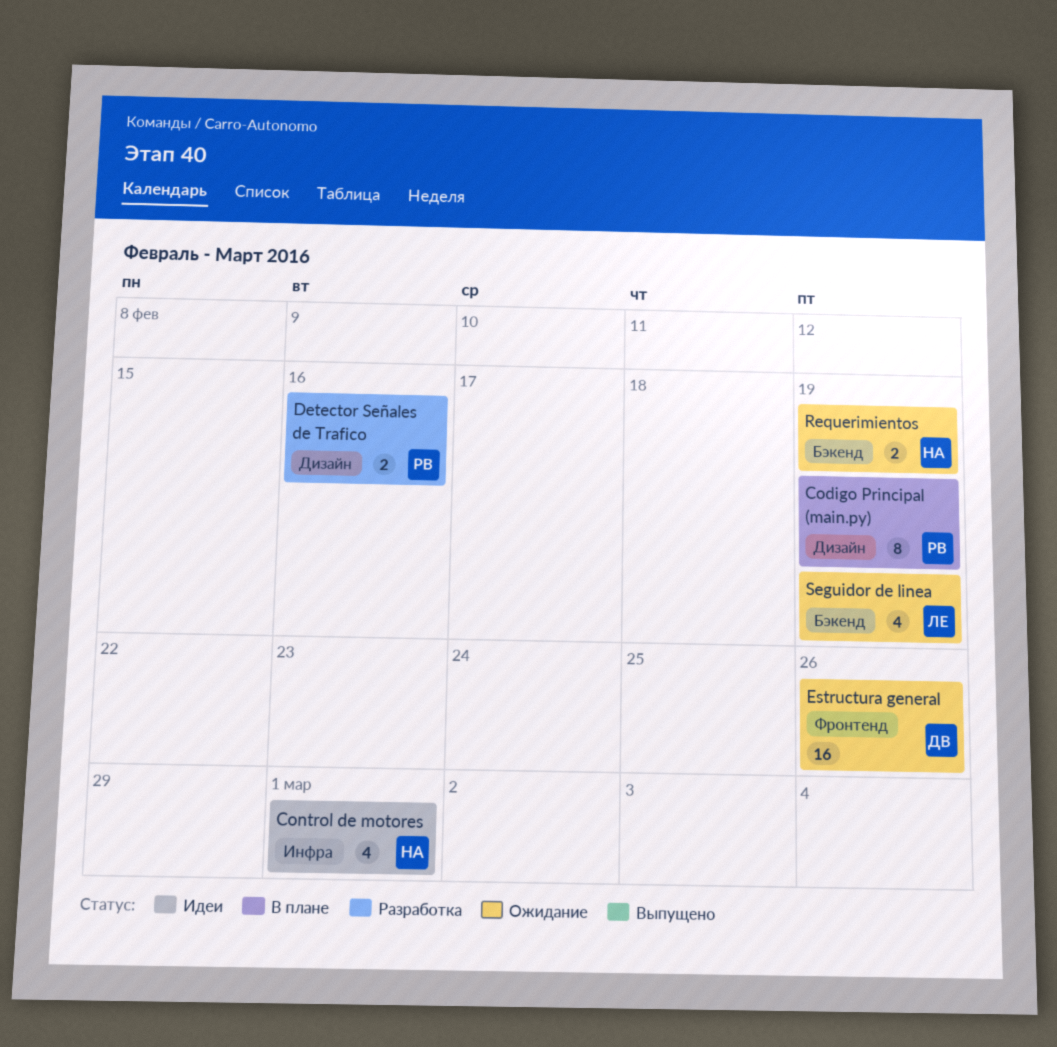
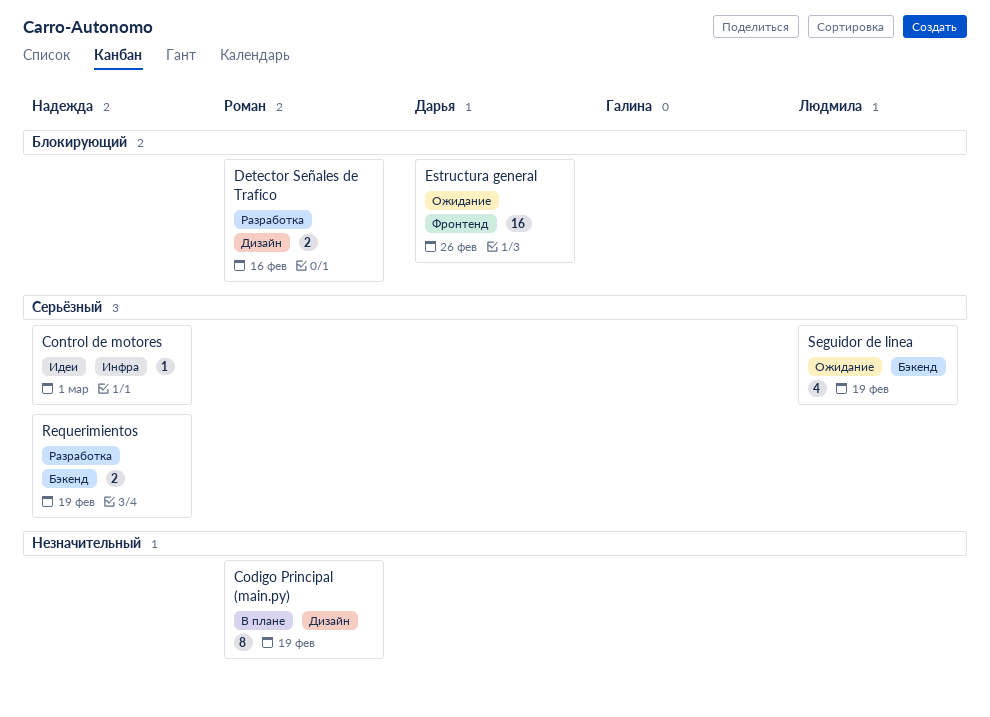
Control de motores, estimate: 4 -> 1
Requerimientos, status: Ожидание -> Разработка

